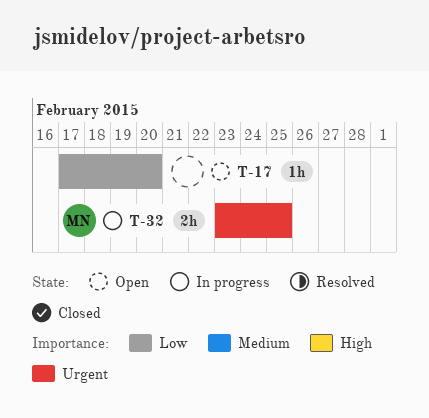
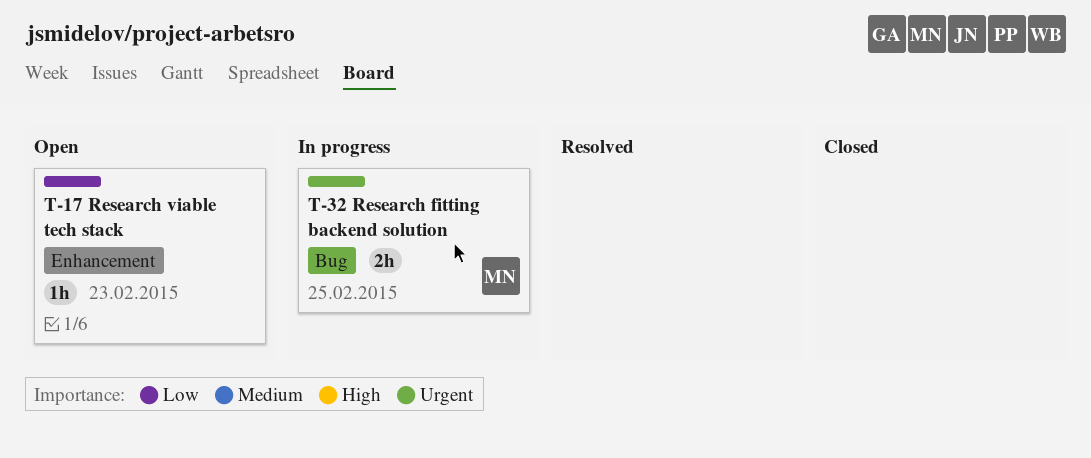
T-17, due: Feb 20 -> Feb 23

